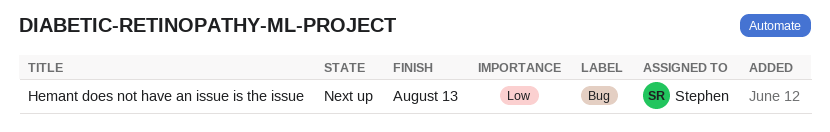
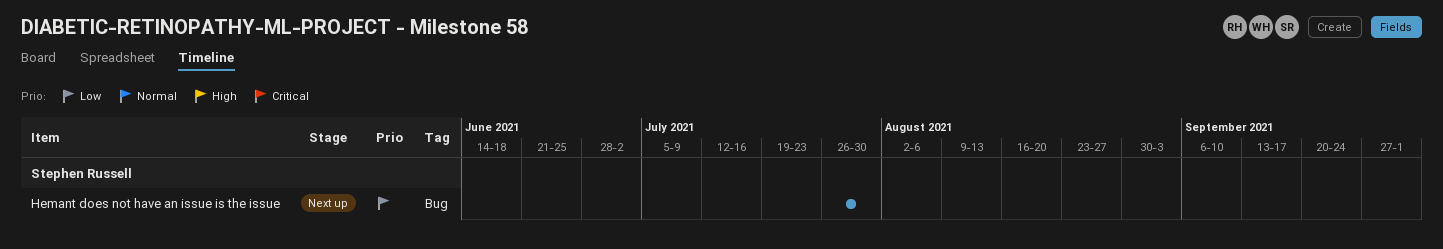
Hemant does not have an issue is the issue, due: Aug 13 -> Jul 30

